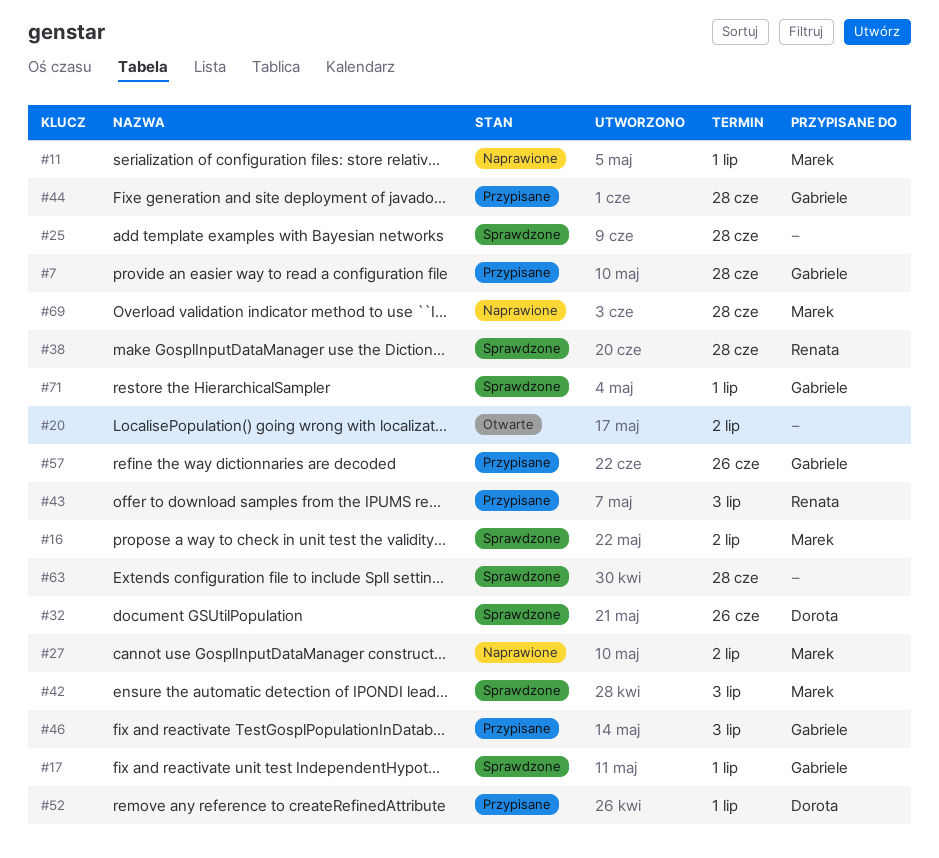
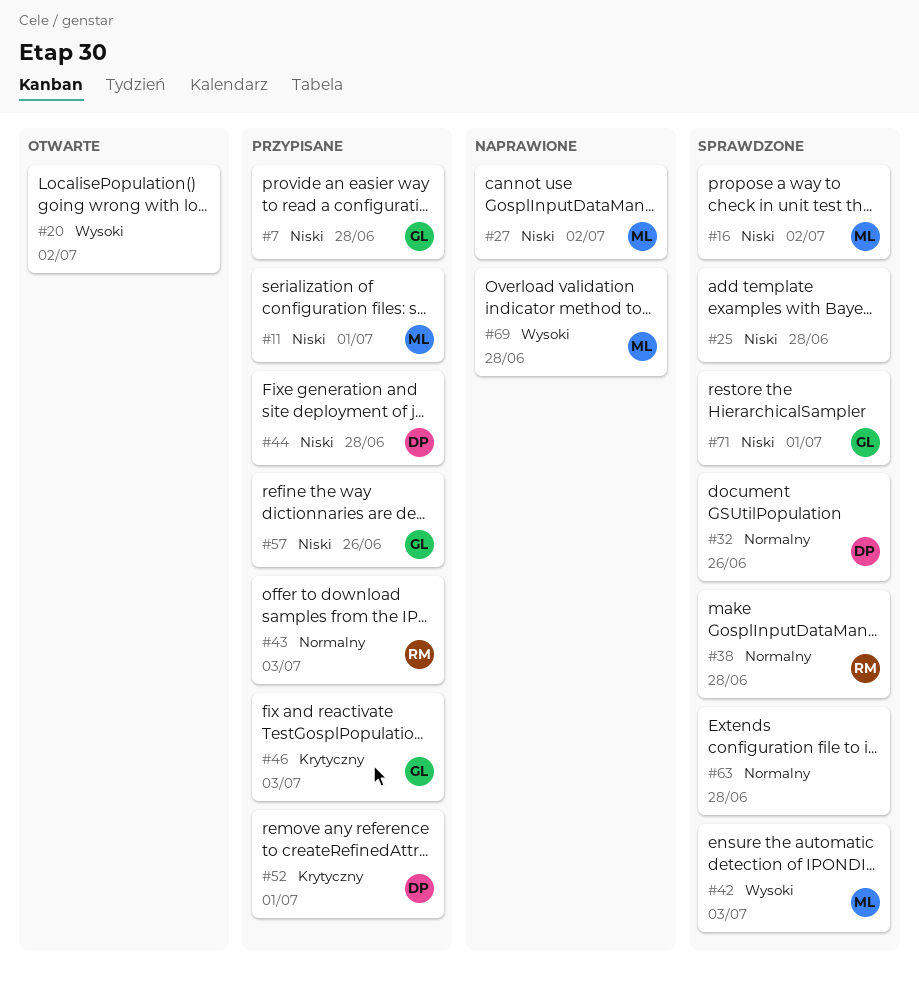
#11, status: Naprawione -> Przypisane
#17: present -> none
#44, owner: Gabriele -> Dorota

